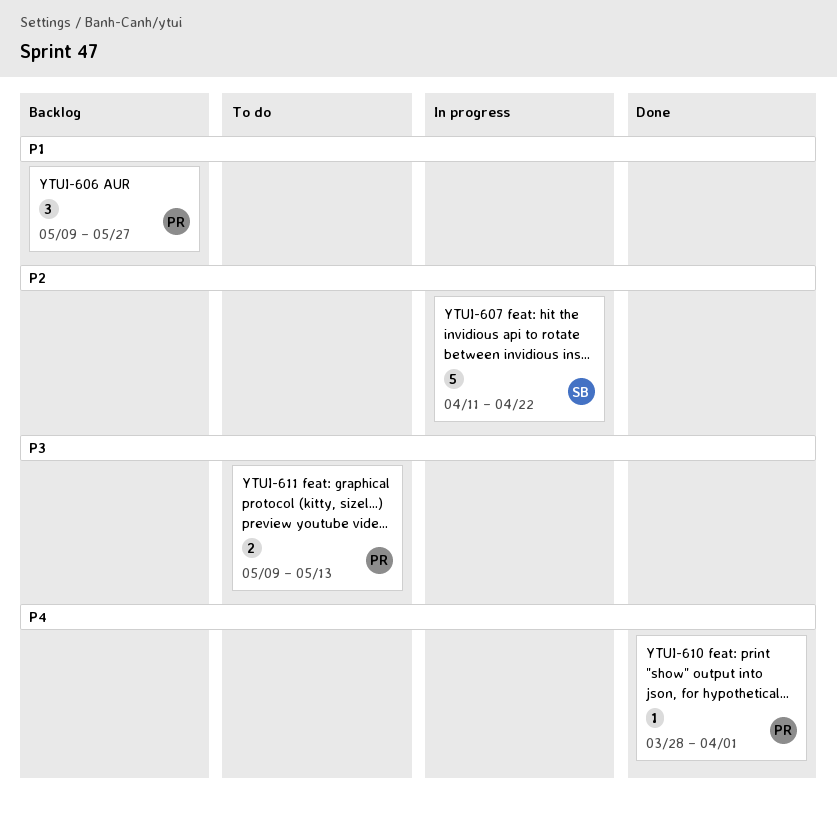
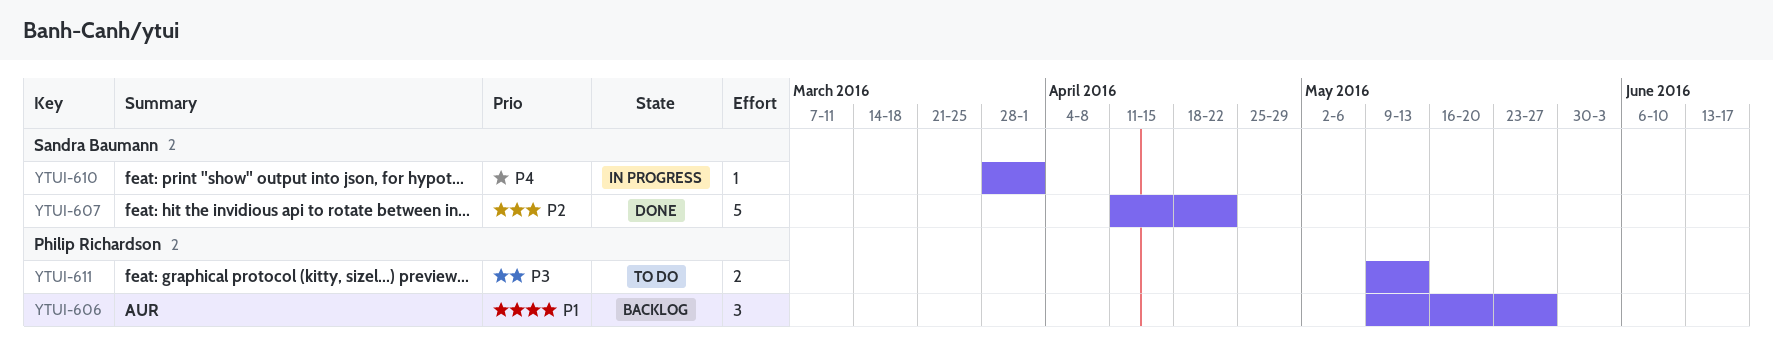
YTUI-607, status: In progress -> Done
YTUI-610, status: Done -> In progress
YTUI-610, owner: Philip Richardson -> Sandra Baumann

